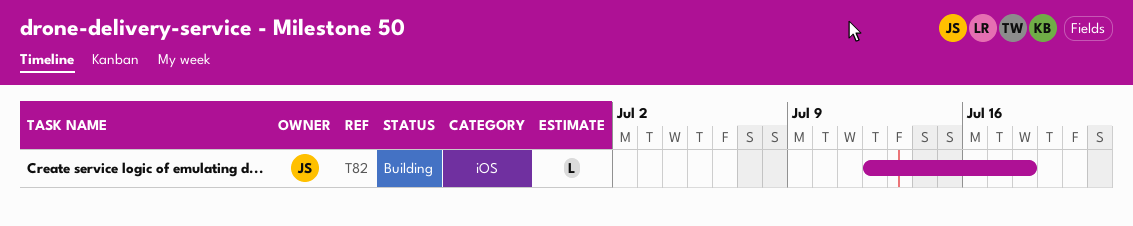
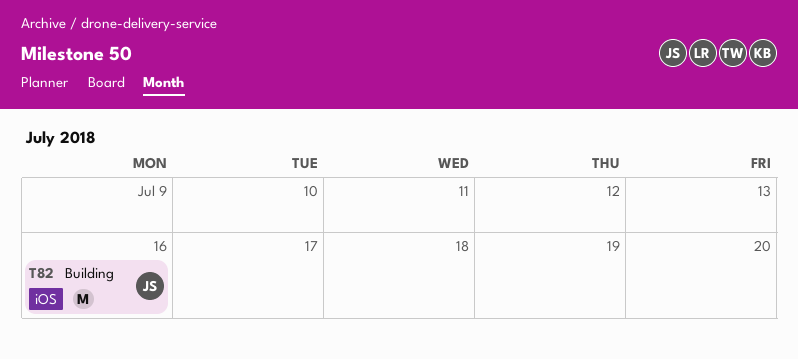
T82, estimate: L -> M
T82, due: Jul 18 -> Jul 16

